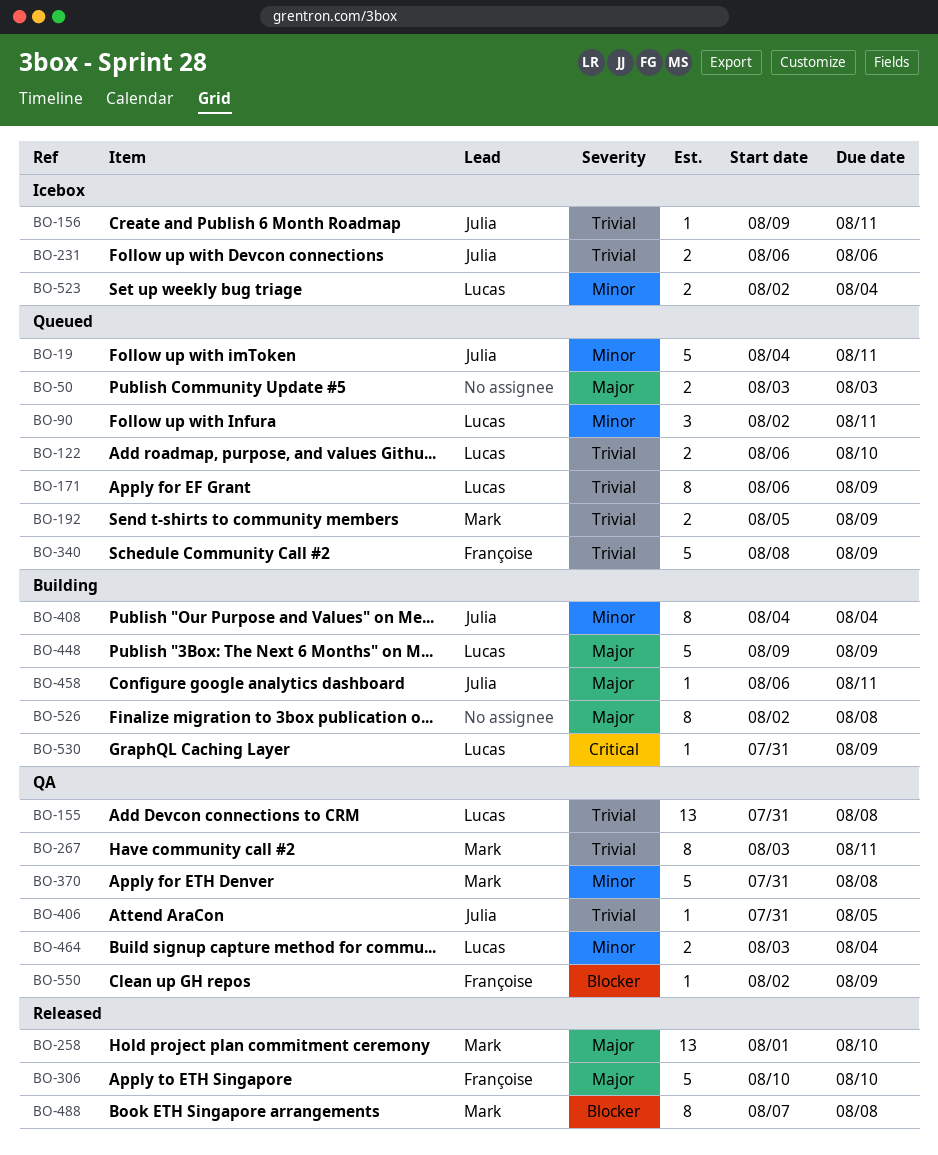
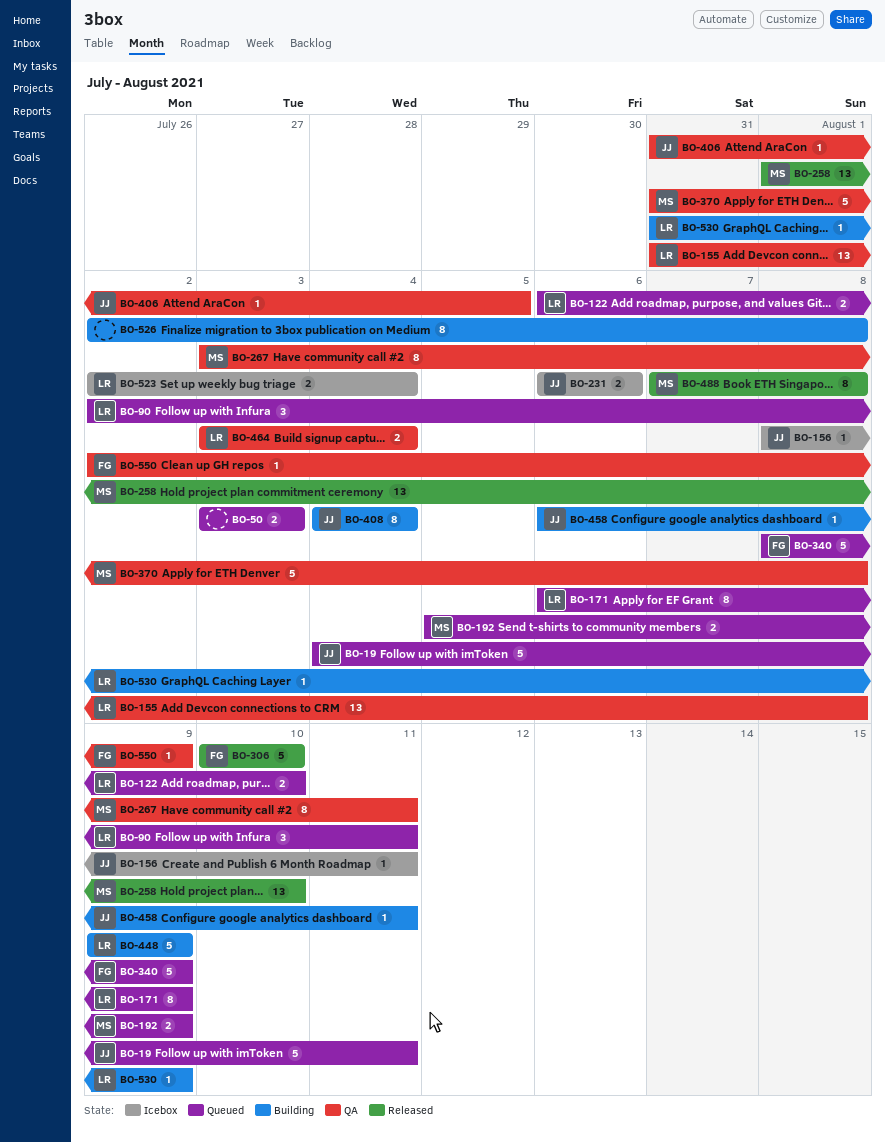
BO-156, start: Aug 9 -> Aug 8

